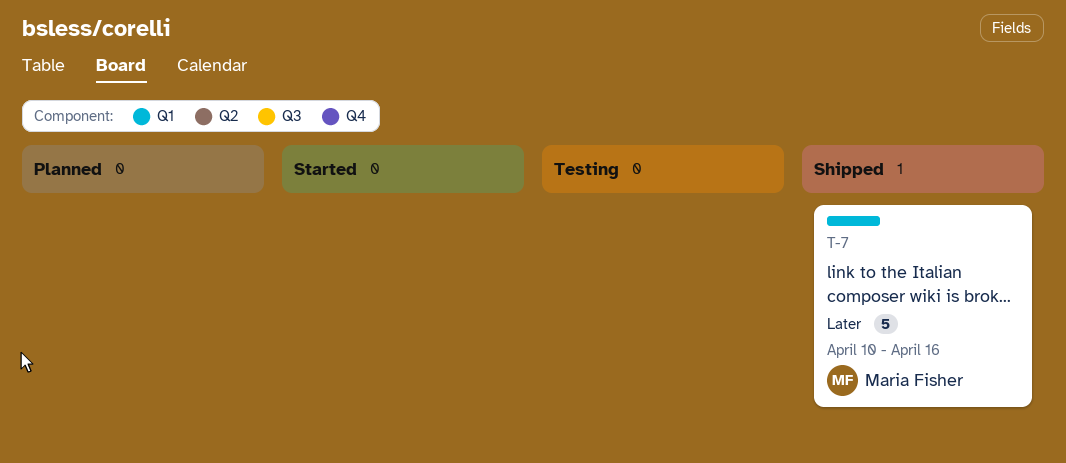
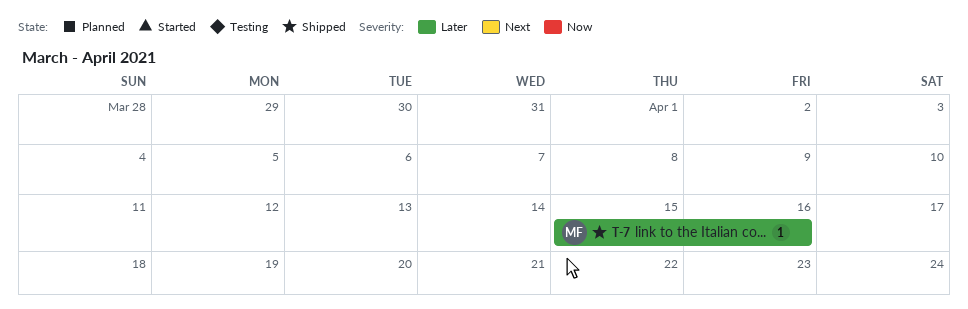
T-7, estimate: 5 -> 1
T-7, start: Apr 10 -> Apr 15

